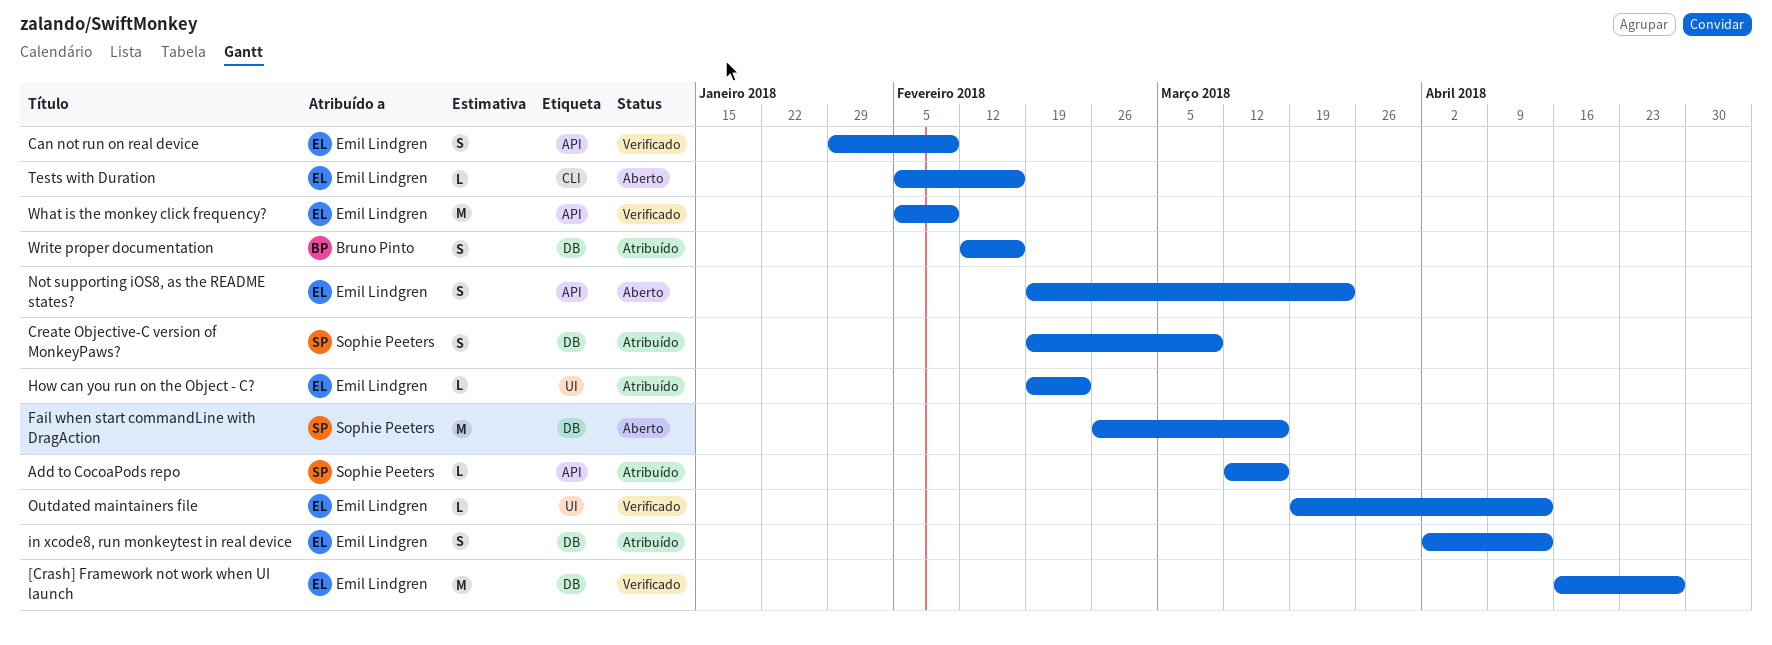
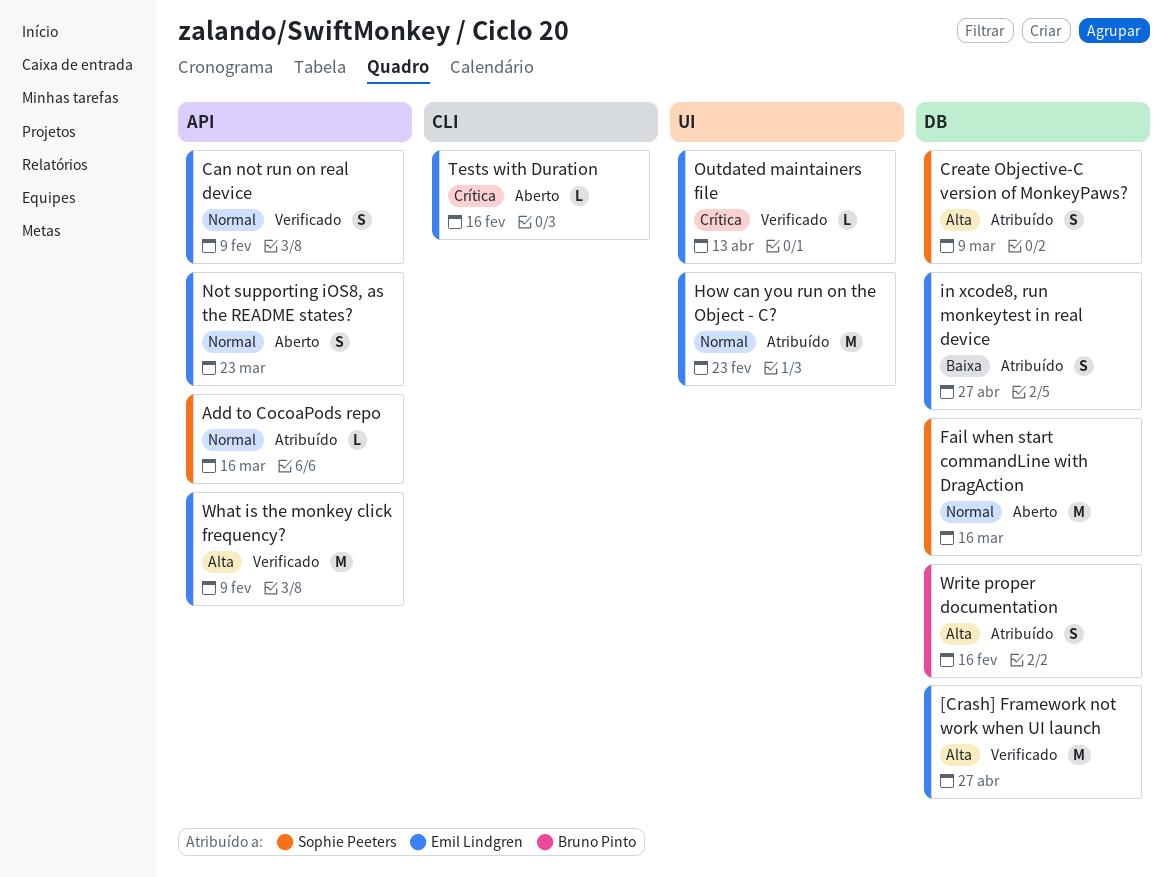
How can you run on the Object - C?, estimate: L -> M
in xcode8, run monkeytest in real device, due: Apr 13 -> Apr 27

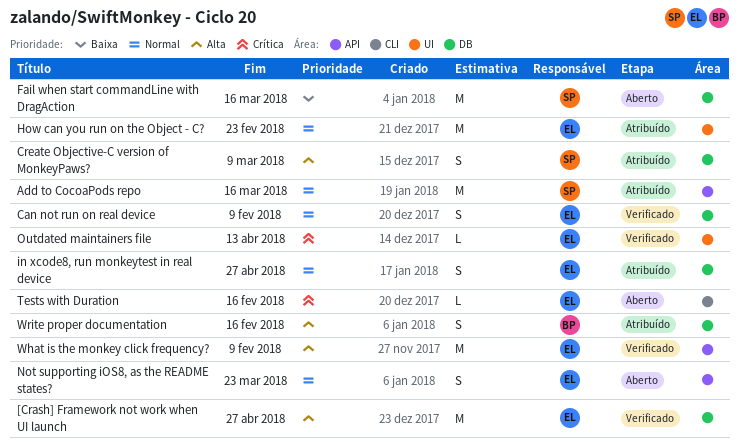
Add to CocoaPods repo, estimate: L -> M
Can not run on real device, label: API -> DB
Fail when start commandLine with DragAction, priority: Normal -> Baixa
in xcode8, run monkeytest in real device, priority: Baixa -> Normal

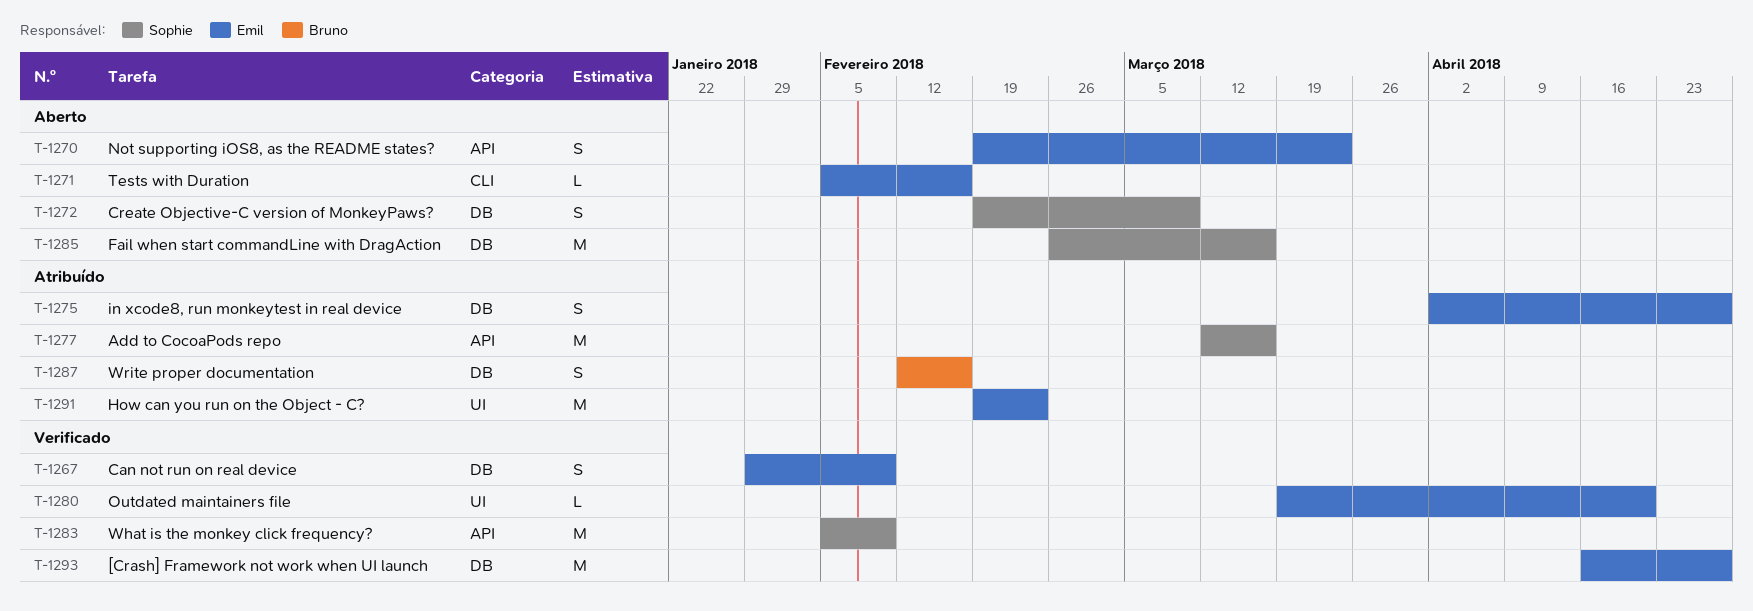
Create Objective-C version of MonkeyPaws?, status: Atribuído -> Aberto
Outdated maintainers file, due: Apr 13 -> Apr 20
What is the monkey click frequency?, owner: Emil -> Sophie

